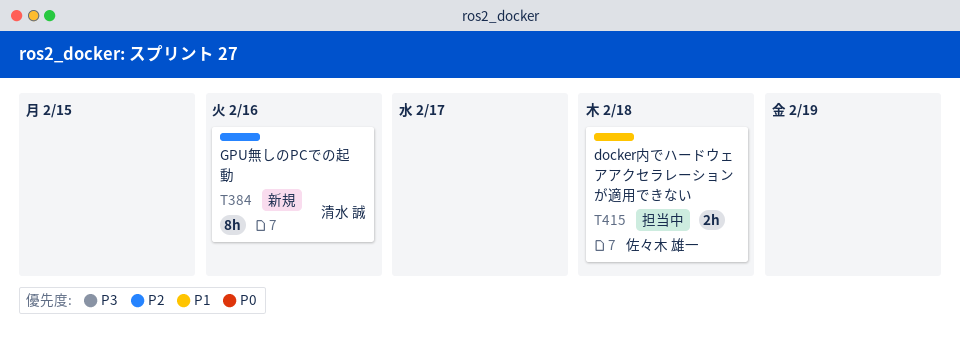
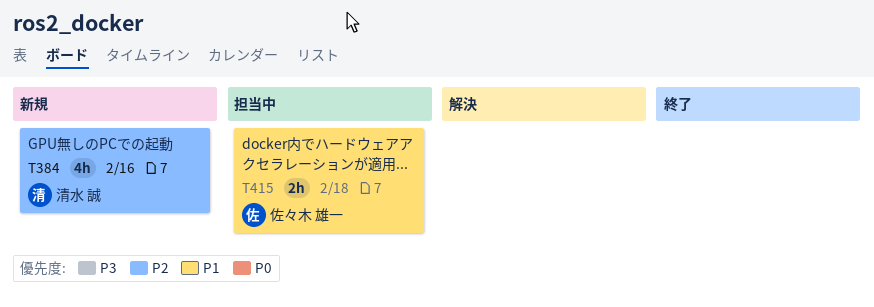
T384, estimate: 8h -> 4h

